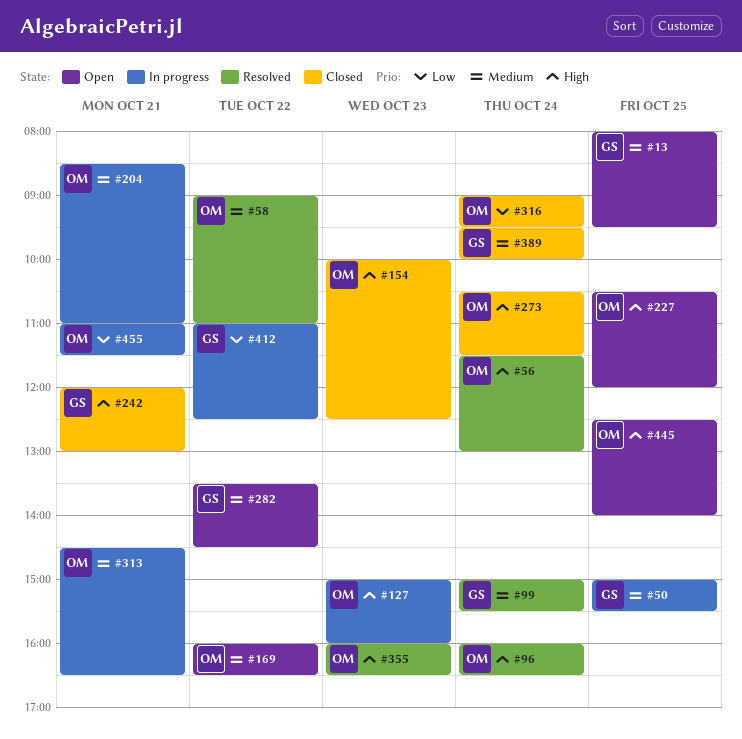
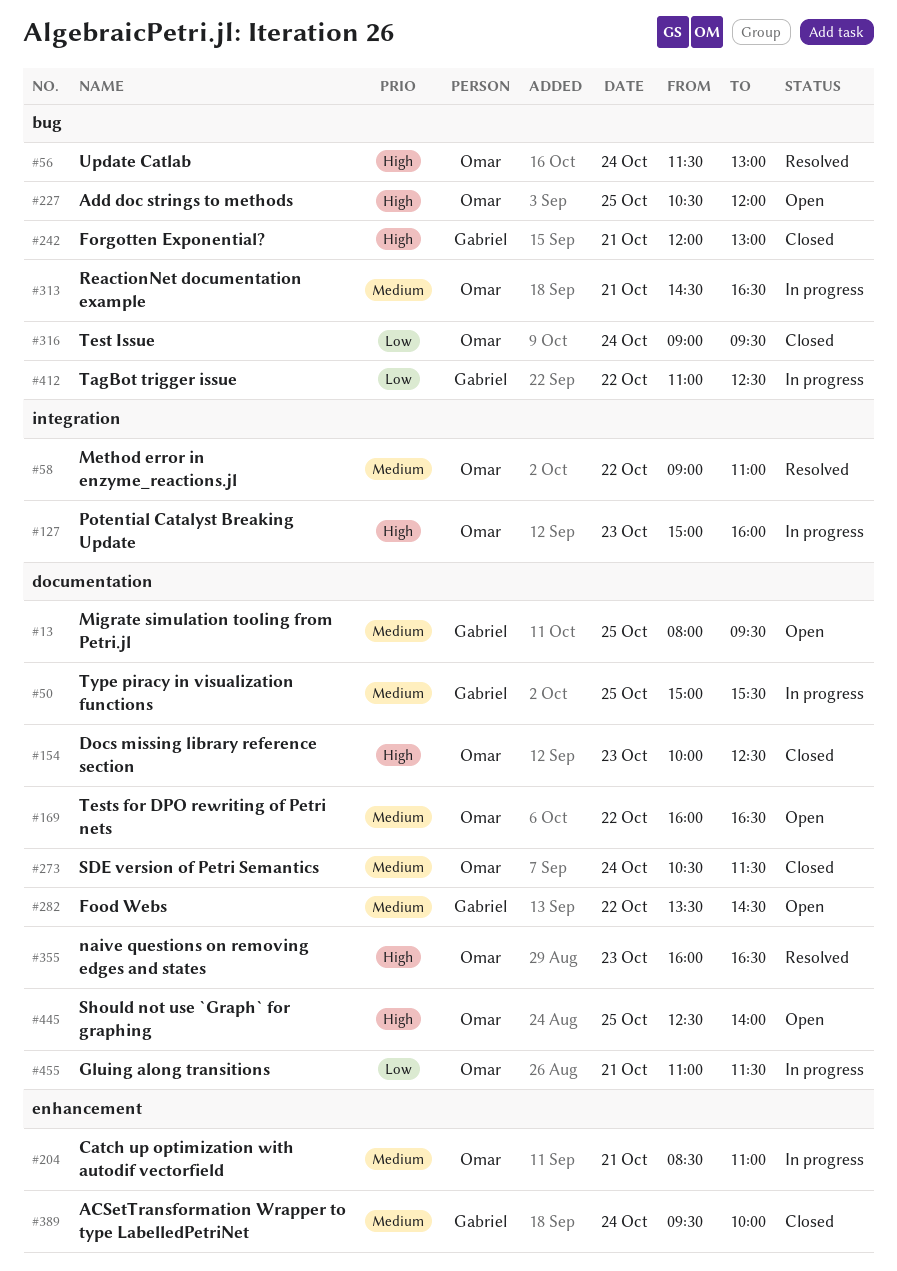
#96: present -> none
#99: present -> none
#273, priority: High -> Medium

